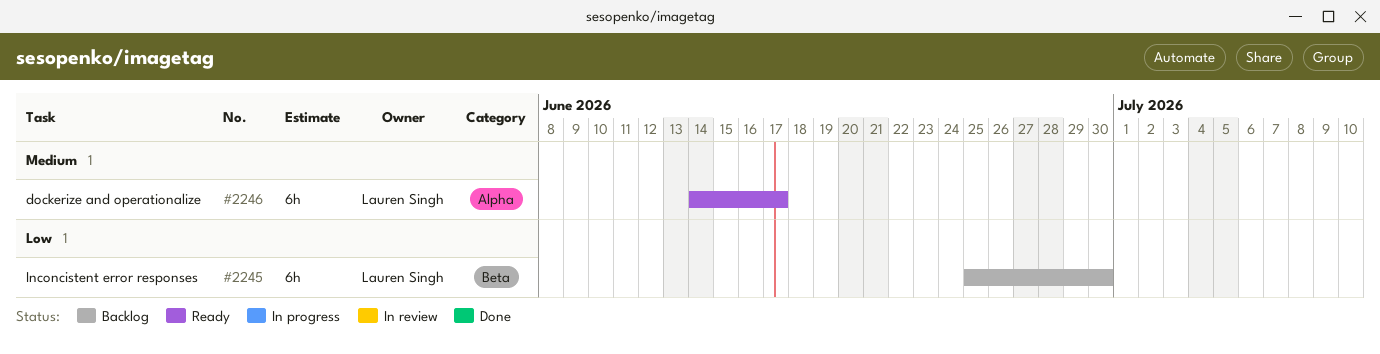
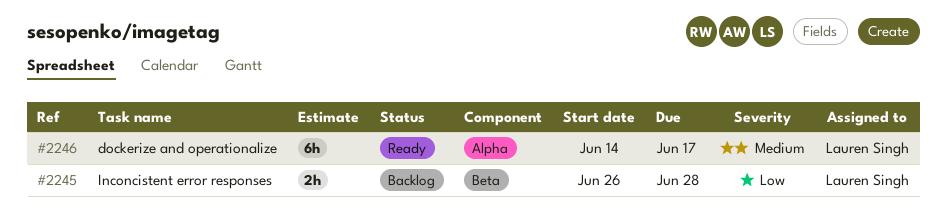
#2245, estimate: 6h -> 2h
#2245, start: Jun 25 -> Jun 26
#2245, due: Jun 30 -> Jun 28

